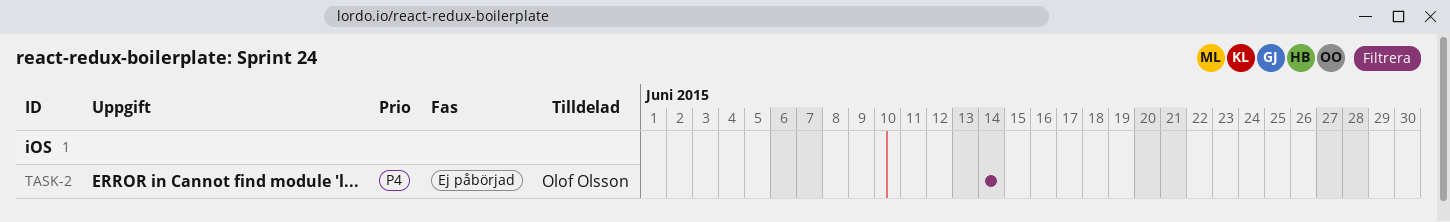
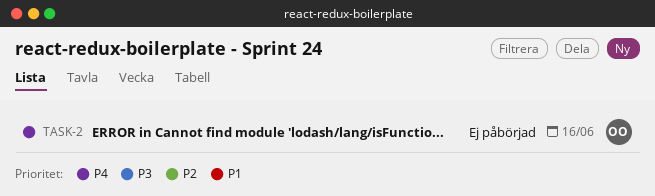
TASK-2, due: Jun 14 -> Jun 16

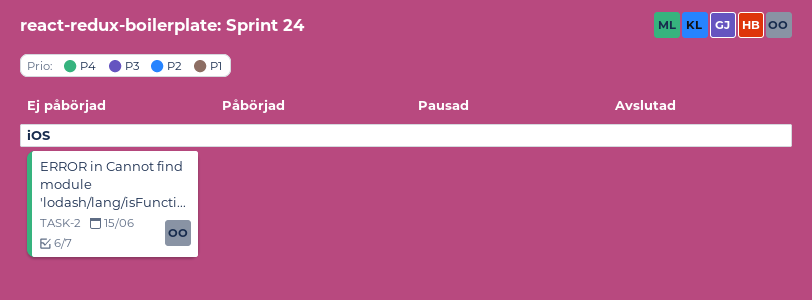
TASK-2, due: Jun 16 -> Jun 15

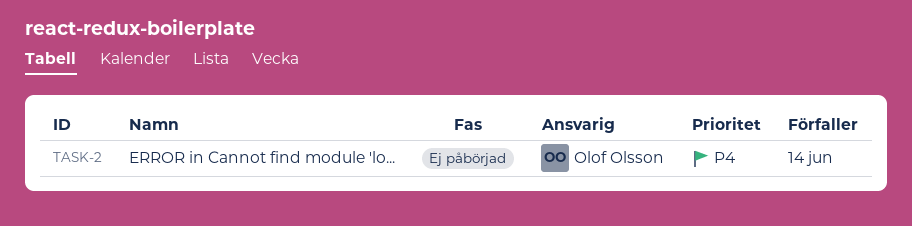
TASK-2, due: Jun 15 -> Jun 14

